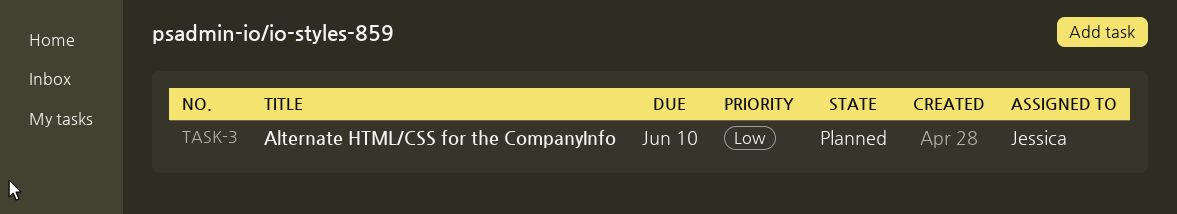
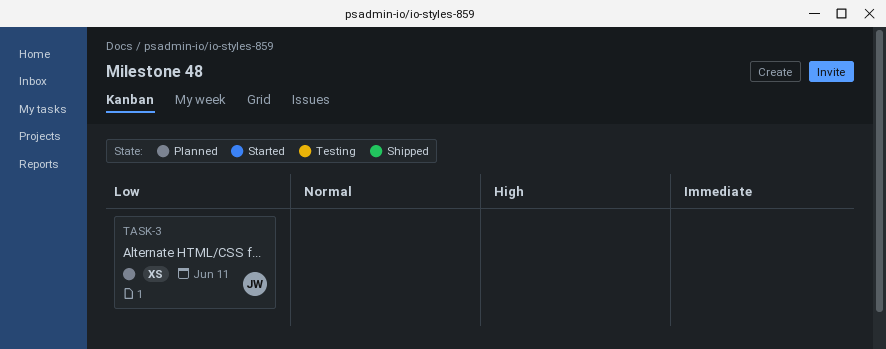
TASK-3, due: Jun 10 -> Jun 11

